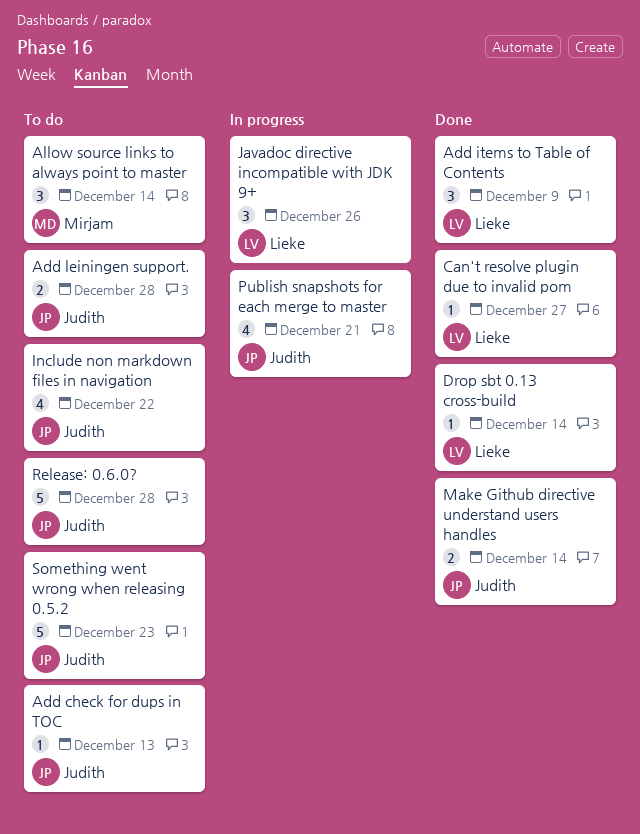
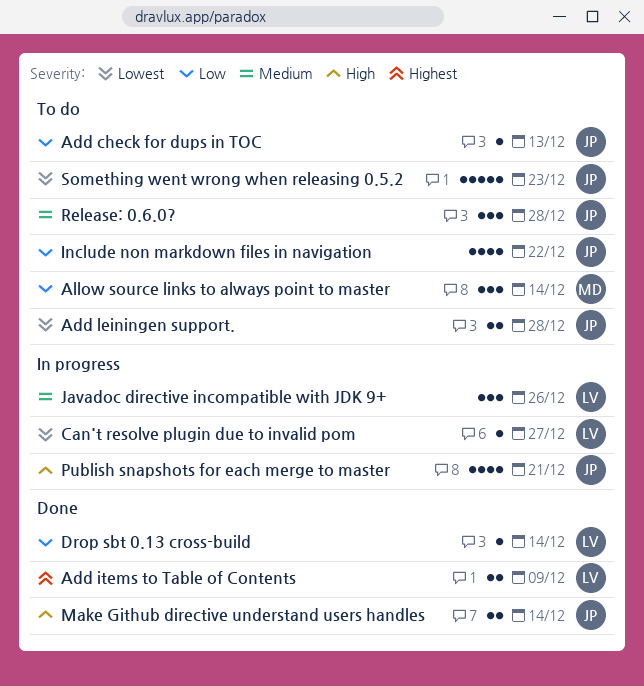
Add items to Table of Contents, estimate: 3 -> 2
Can't resolve plugin due to invalid pom, status: Done -> In progress
Release: 0.6.0?, estimate: 5 -> 3

